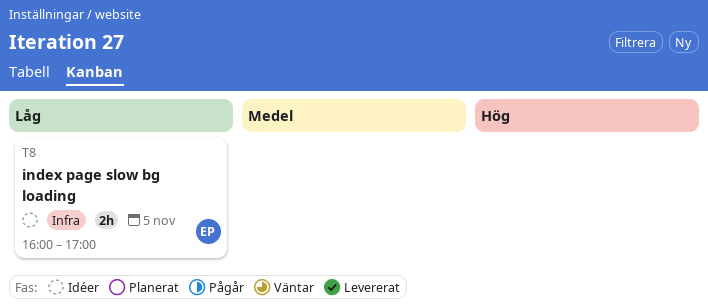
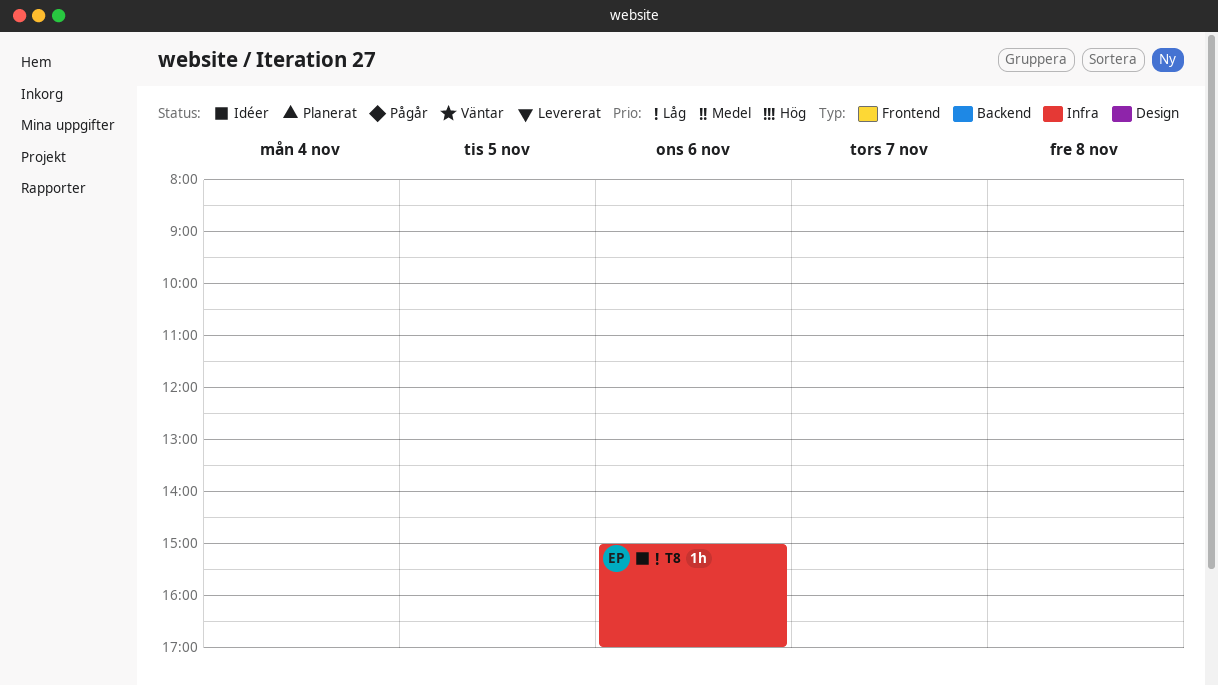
T8, estimate: 2h -> 1h
T8, day: Nov 5 -> Nov 6
T8, begins: 16:00 -> 15:00

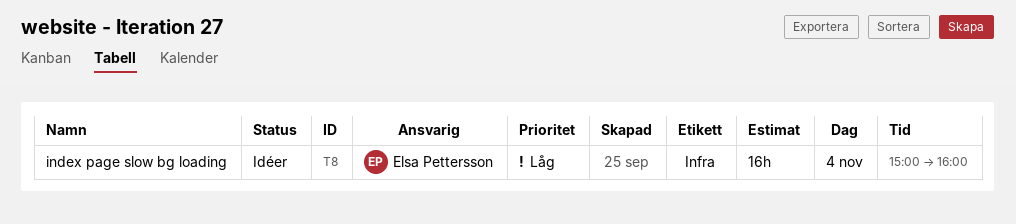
T8, estimate: 1h -> 16h
T8, day: Nov 6 -> Nov 4
T8, ends: 17:00 -> 16:00

